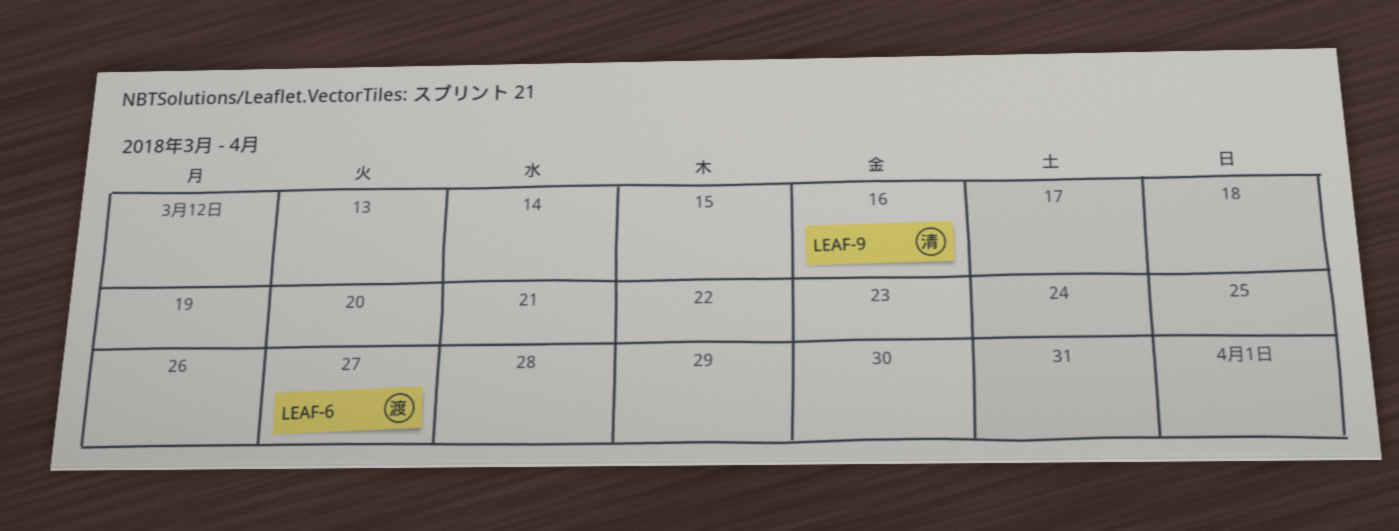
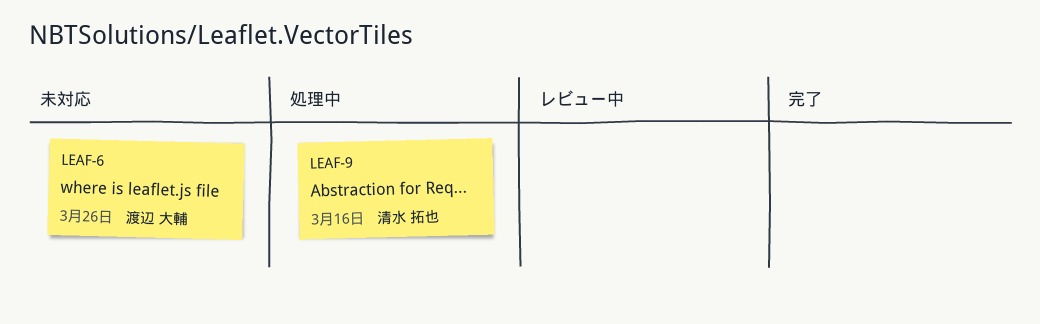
LEAF-6, due: Mar 27 -> Mar 26

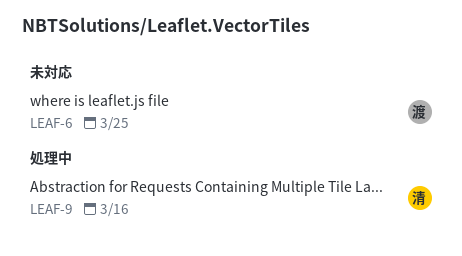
LEAF-6, due: Mar 26 -> Mar 25

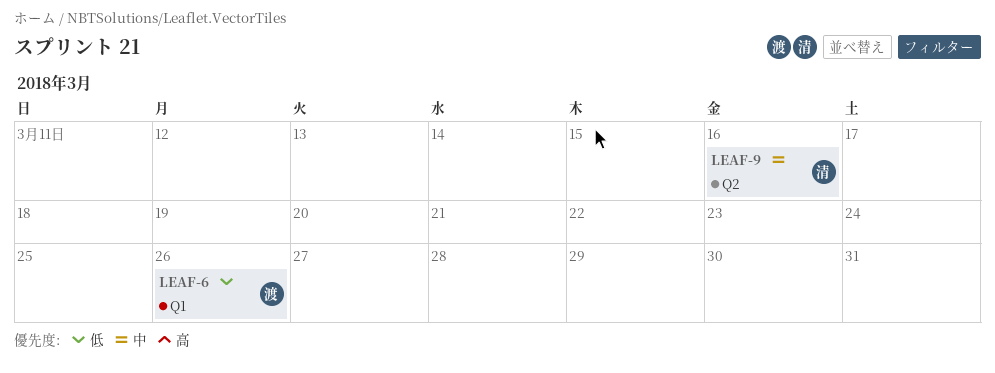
LEAF-6, due: Mar 25 -> Mar 26

